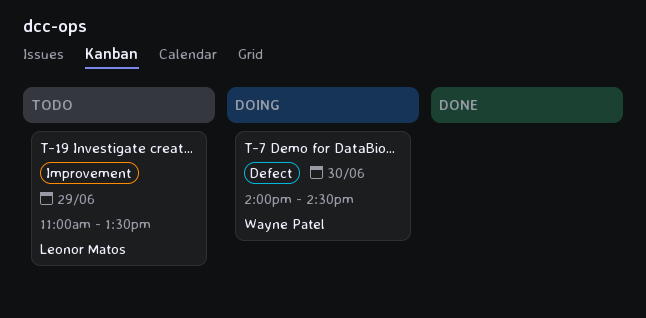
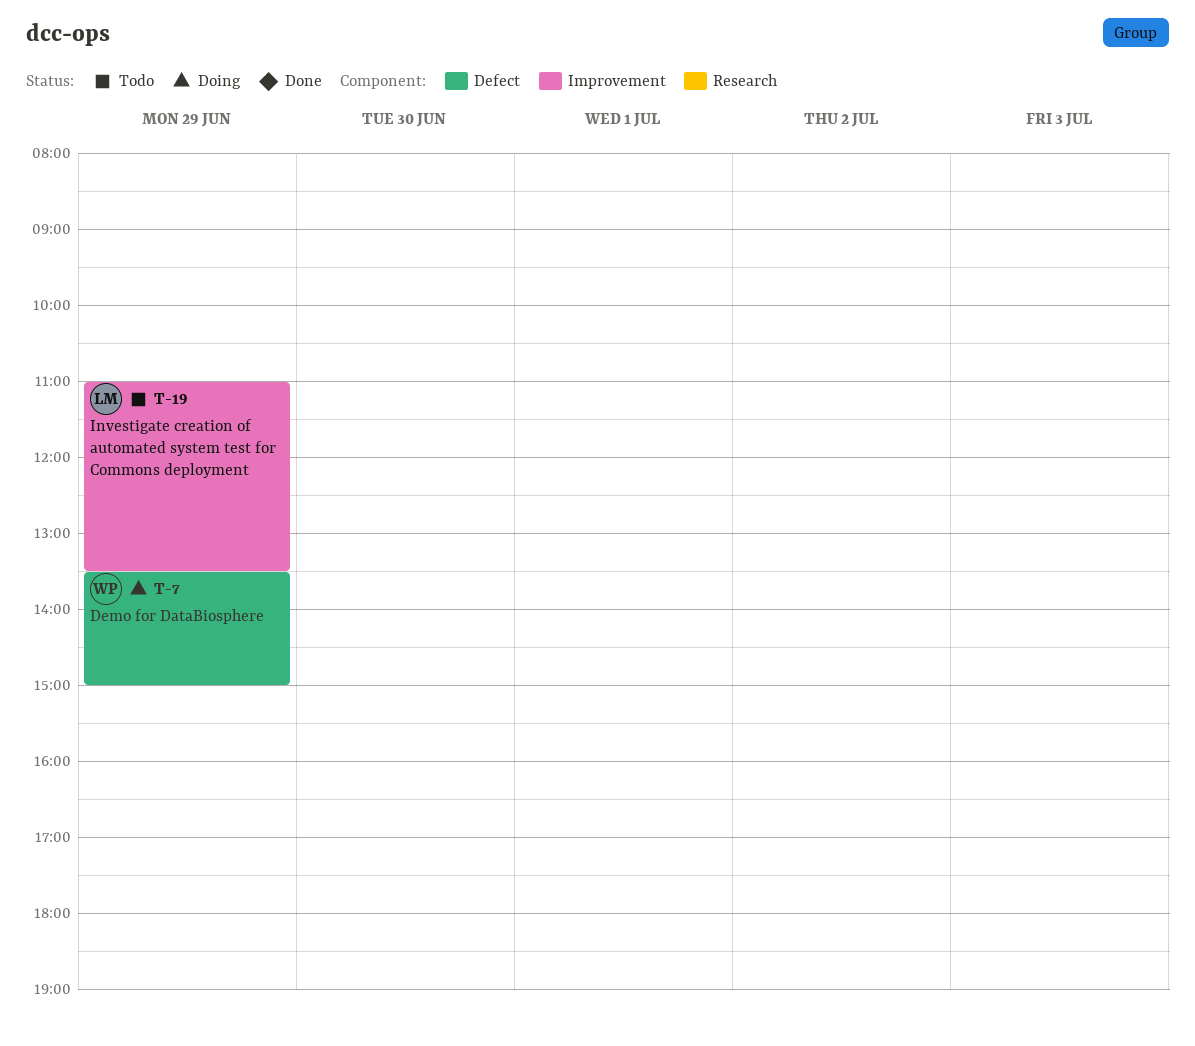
T-7, day: Jun 30 -> Jun 29
T-7, begins: 14:00 -> 13:30
T-7, ends: 14:30 -> 15:00

